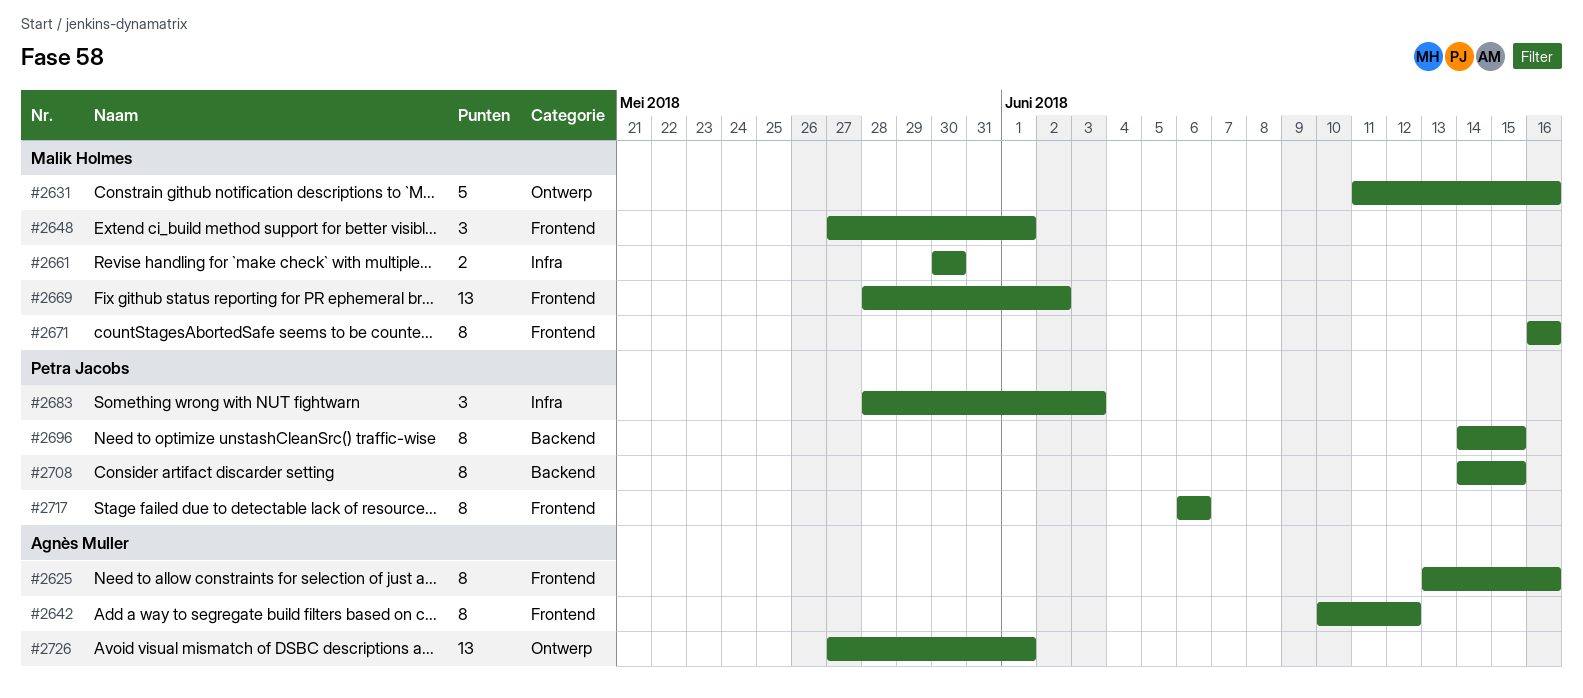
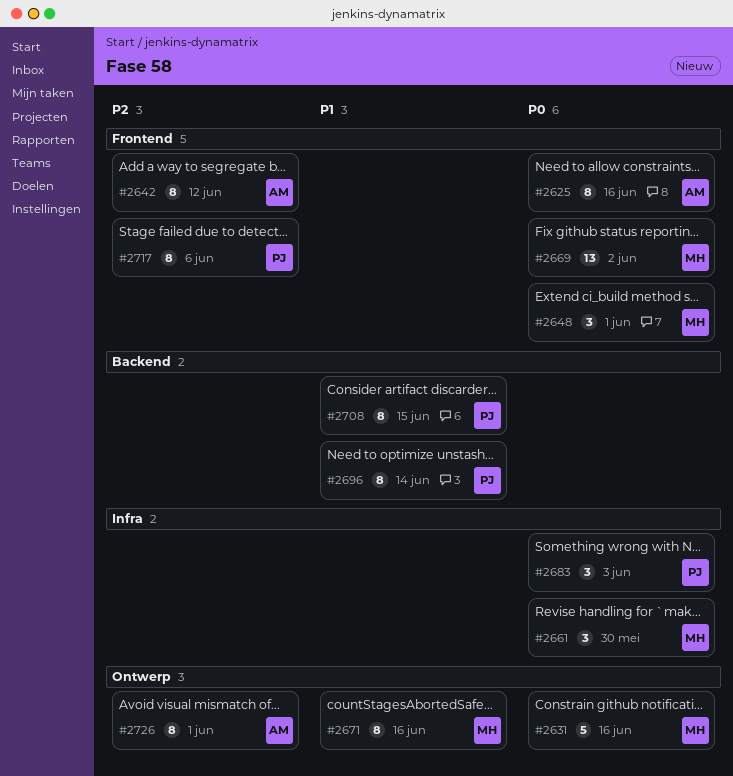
#2661, estimate: 2 -> 3
#2671, label: Frontend -> Ontwerp
#2696, due: Jun 15 -> Jun 14
#2726, estimate: 13 -> 8

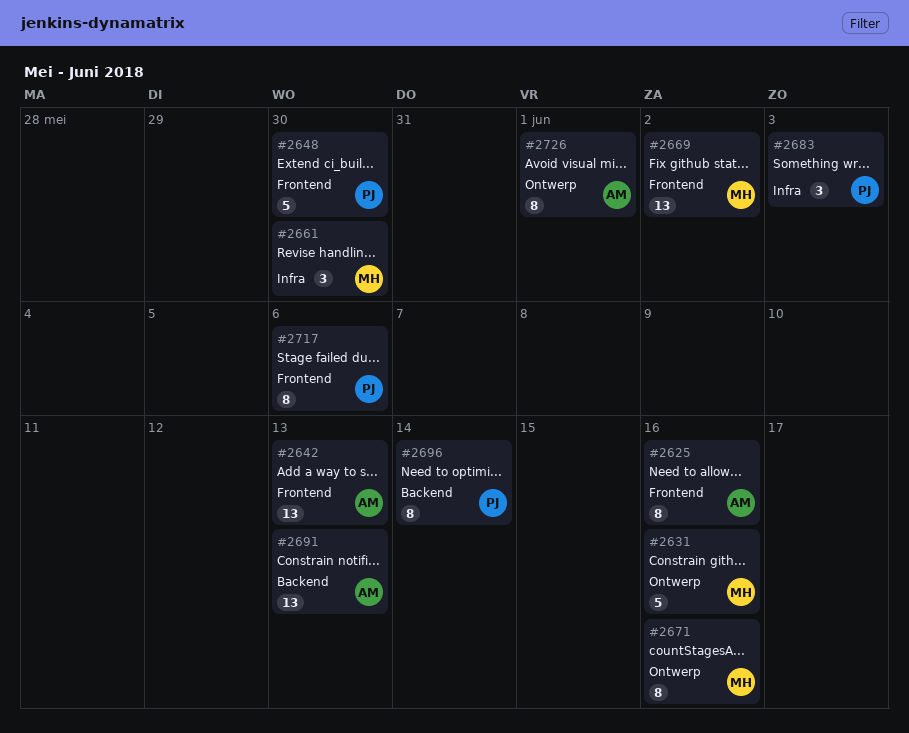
#2642, estimate: 8 -> 13
#2642, due: Jun 12 -> Jun 13
#2648, owner: MH -> PJ
#2648, estimate: 3 -> 5
#2648, due: Jun 1 -> May 30
#2691: none -> present
#2708: present -> none

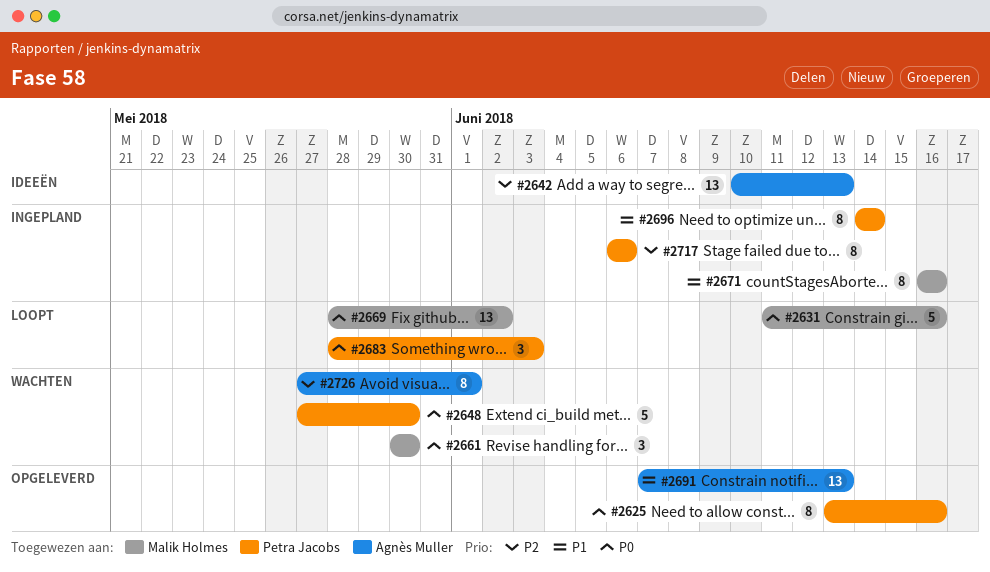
#2625, owner: Agnès Muller -> Petra Jacobs

